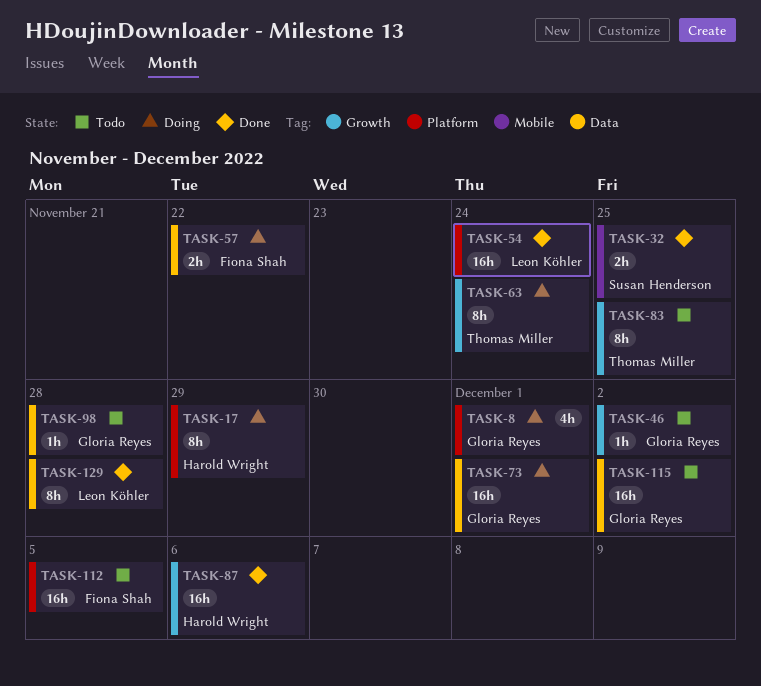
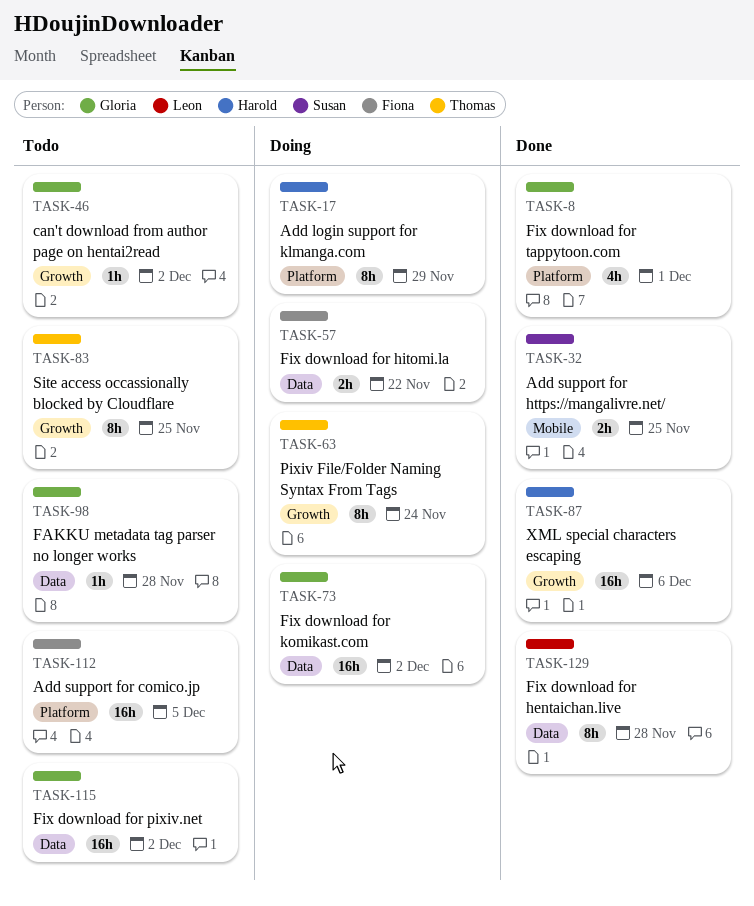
TASK-8, status: Doing -> Done
TASK-54: present -> none
TASK-73, due: Dec 1 -> Dec 2

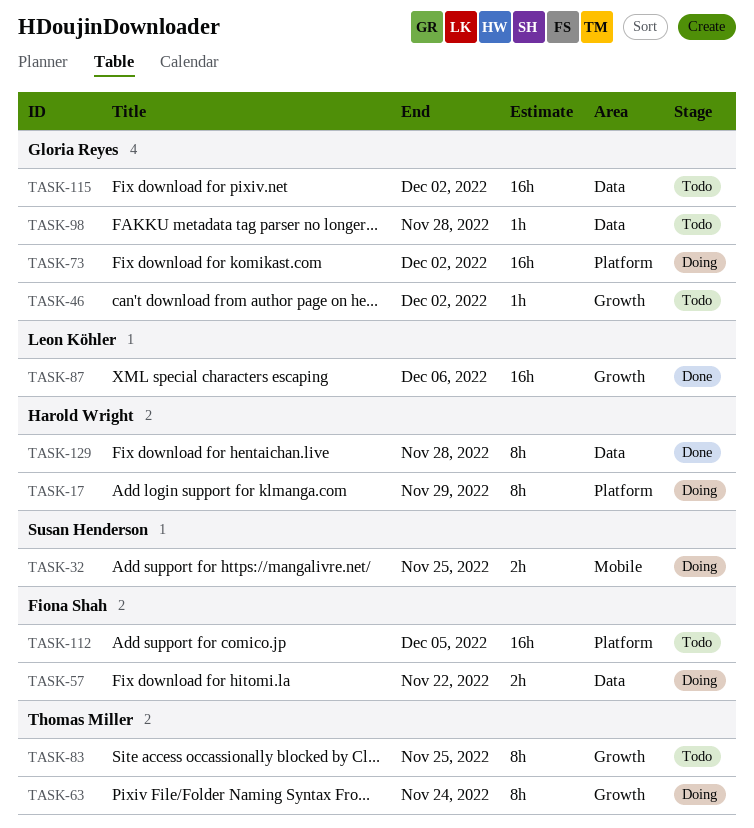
TASK-8: present -> none
TASK-32, status: Done -> Doing
TASK-73, label: Data -> Platform
TASK-87, owner: Harold Wright -> Leon Köhler
TASK-129, owner: Leon Köhler -> Harold Wright

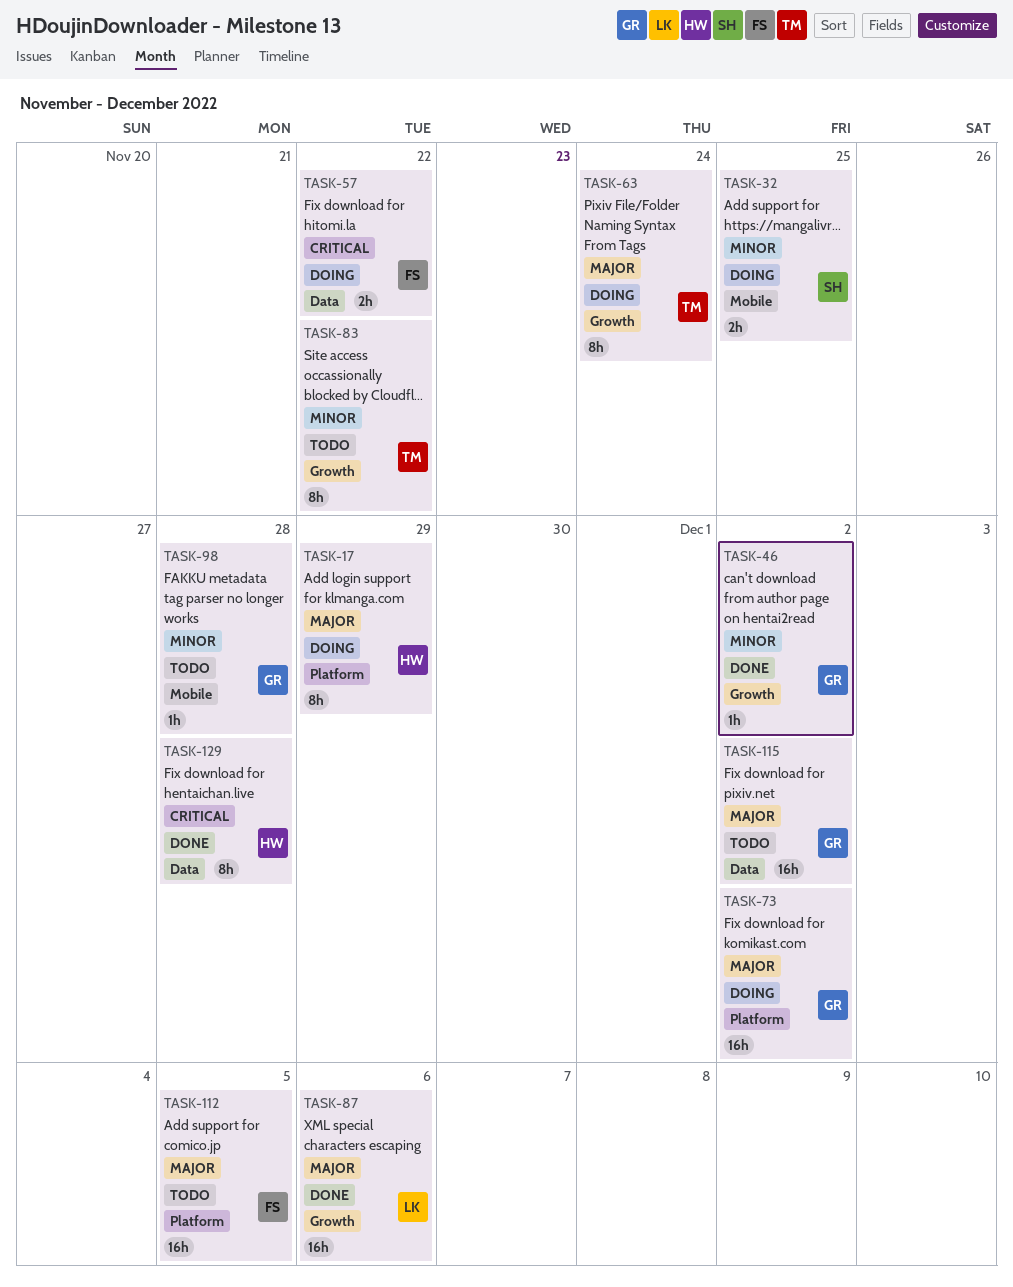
TASK-46, status: Todo -> Done
TASK-83, due: Nov 25 -> Nov 22
TASK-98, label: Data -> Mobile

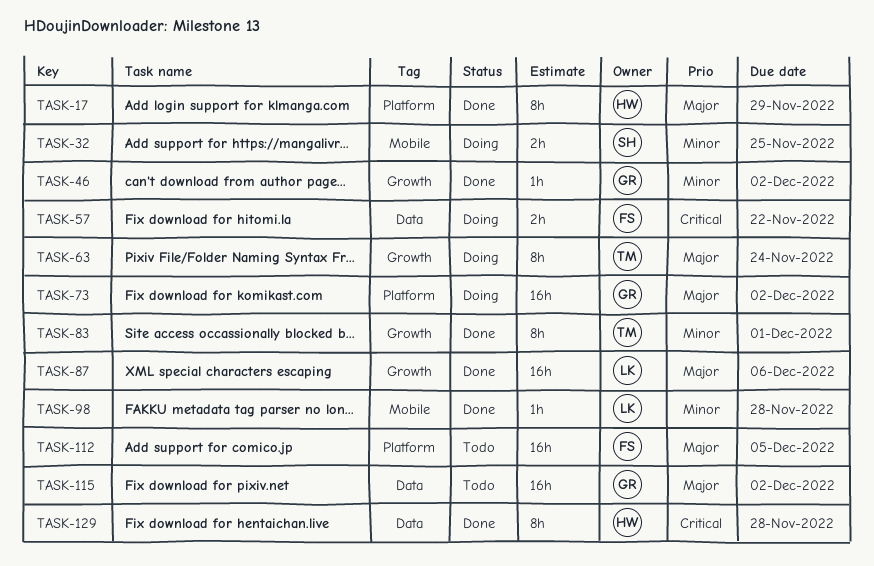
TASK-17, status: Doing -> Done
TASK-83, status: Todo -> Done
TASK-83, due: Nov 22 -> Dec 1
TASK-98, status: Todo -> Done
TASK-98, owner: GR -> LK

